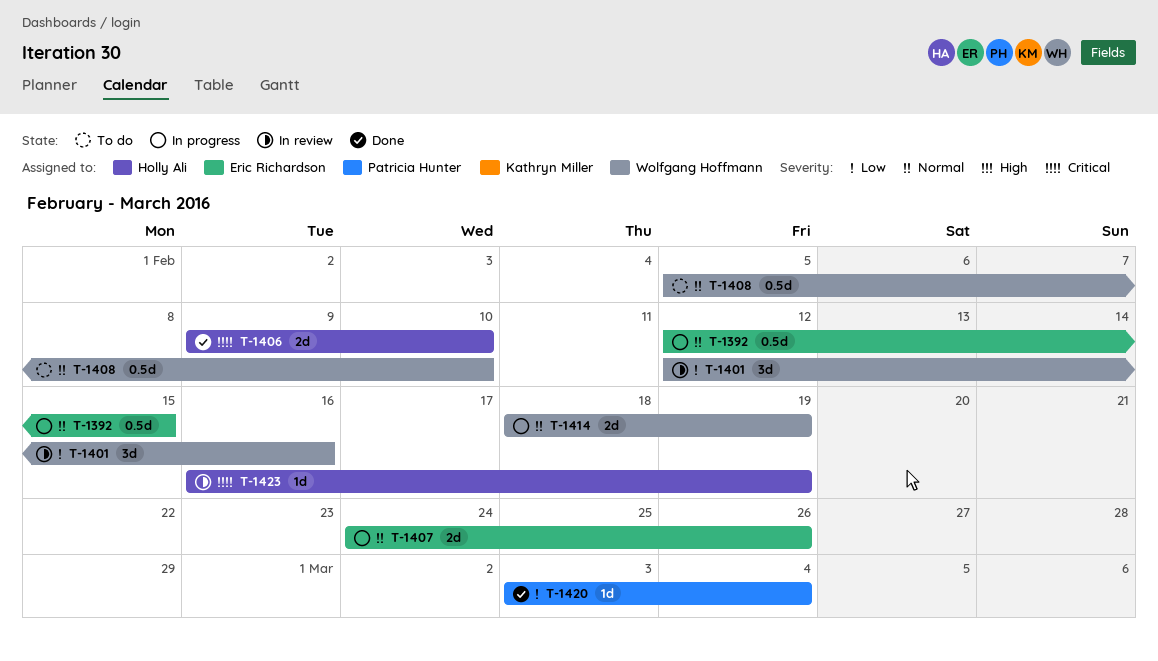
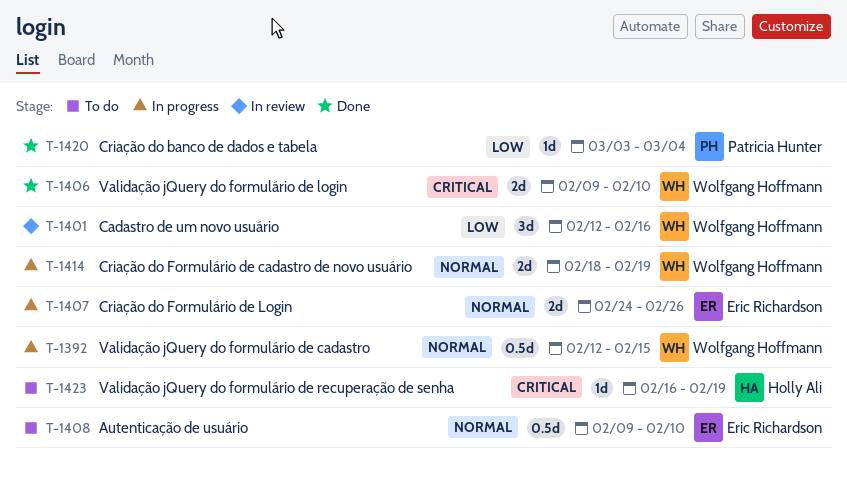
T-1392, owner: Eric Richardson -> Wolfgang Hoffmann
T-1406, owner: Holly Ali -> Wolfgang Hoffmann
T-1408, owner: Wolfgang Hoffmann -> Eric Richardson
T-1408, start: Feb 5 -> Feb 9
T-1423, status: In review -> To do

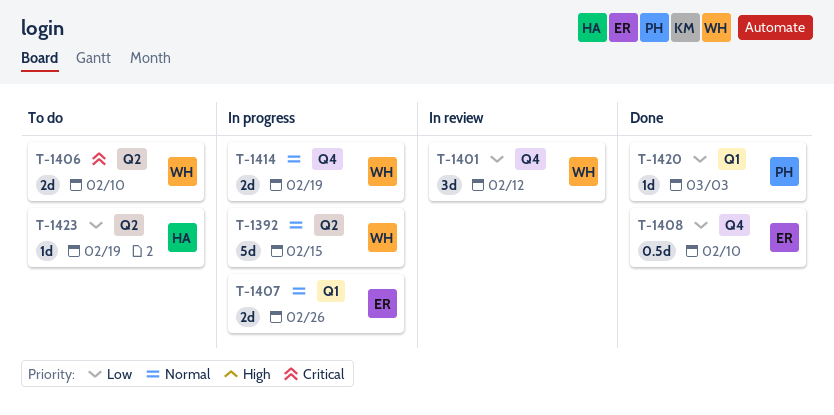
T-1392, estimate: 0.5d -> 5d
T-1401, due: Feb 16 -> Feb 12
T-1406, status: Done -> To do
T-1408, status: To do -> Done
T-1408, priority: Normal -> Low
T-1420, due: Mar 4 -> Mar 3
T-1423, priority: Critical -> Low

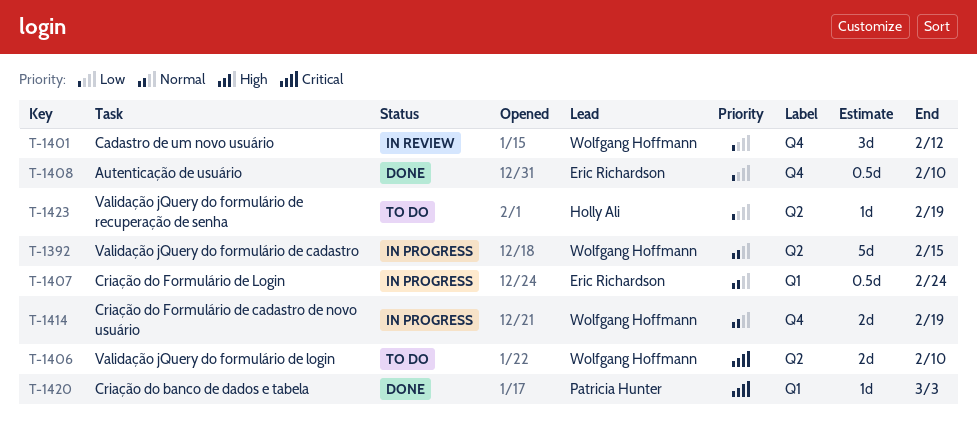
T-1407, estimate: 2d -> 0.5d
T-1407, due: Feb 26 -> Feb 24
T-1420, priority: Low -> Critical

